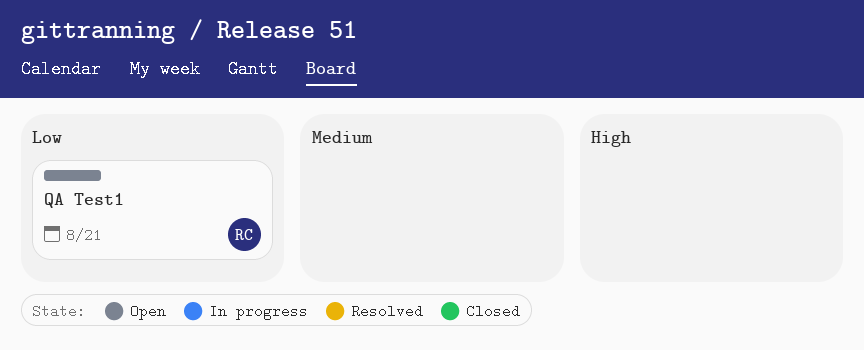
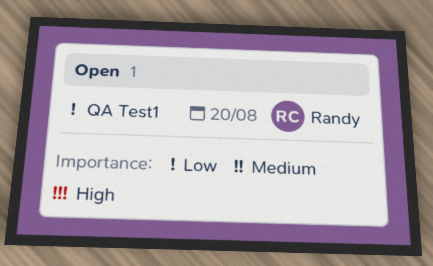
QA Test1, due: Aug 21 -> Aug 20

